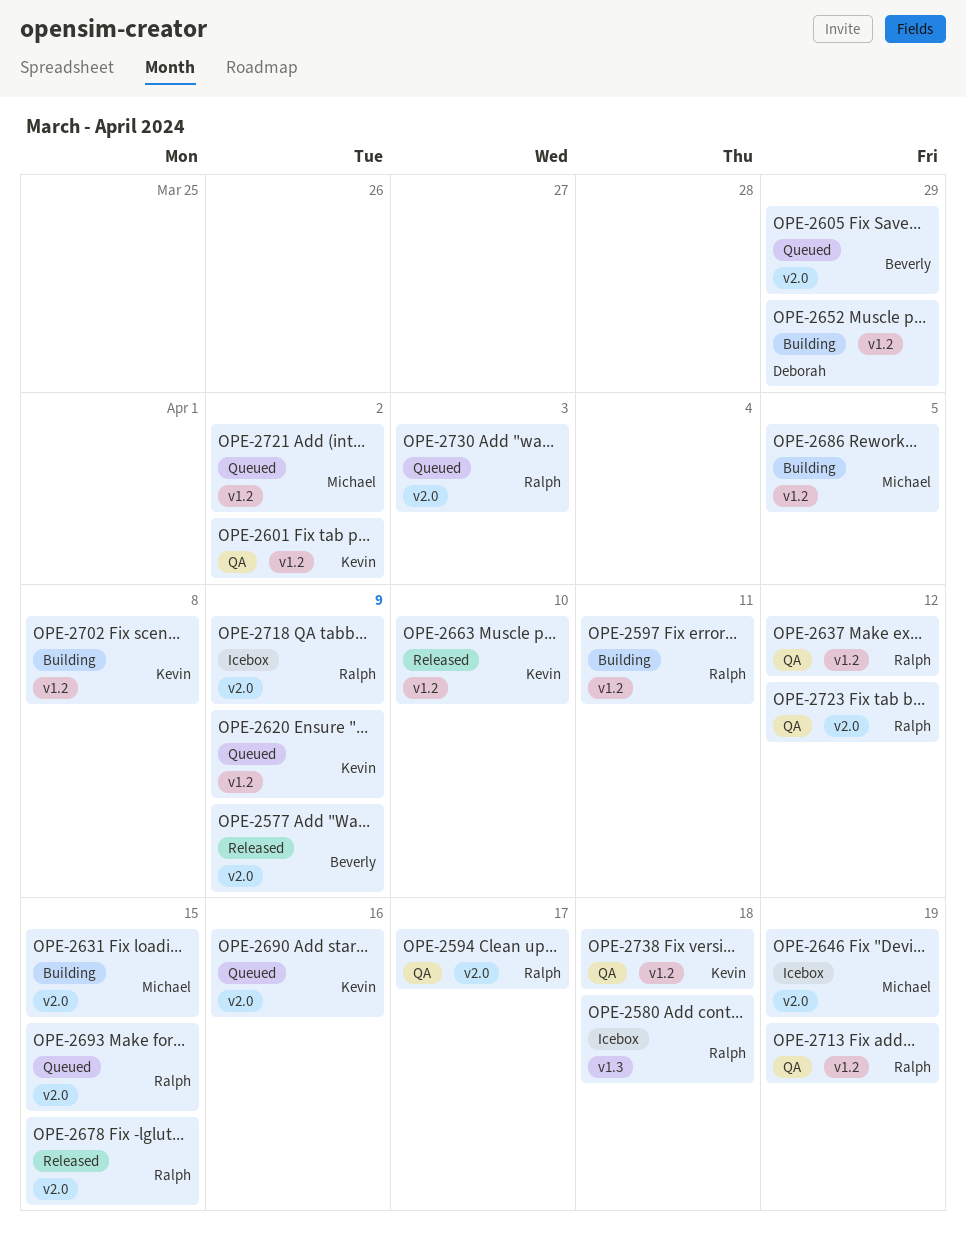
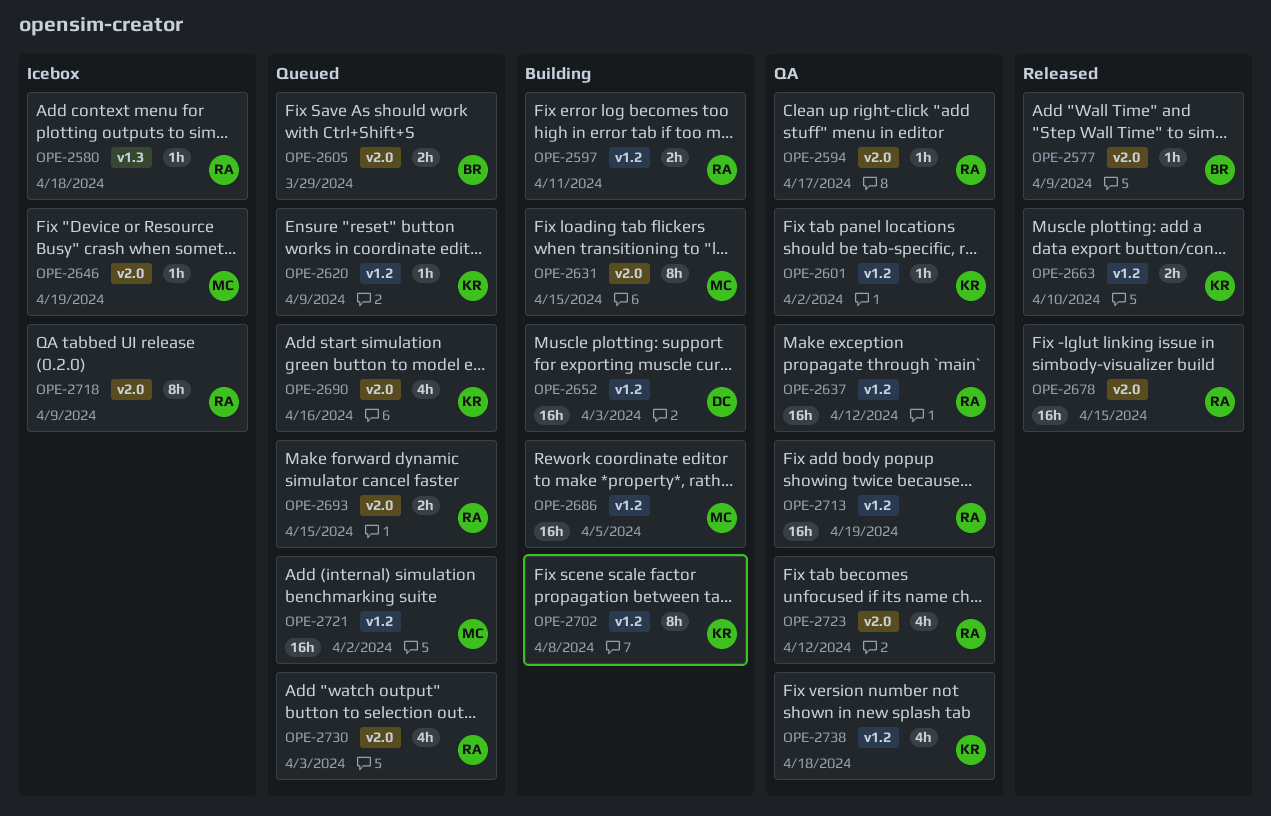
OPE-2652, due: Mar 29 -> Apr 3

